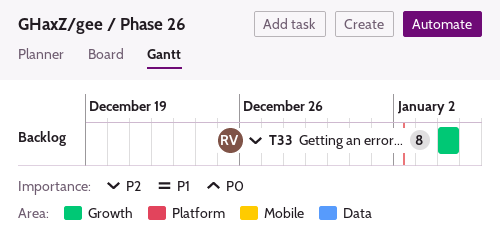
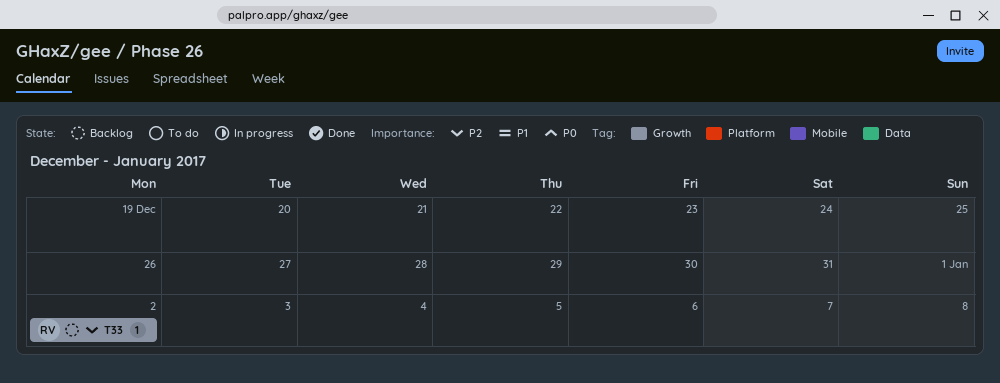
T33, estimate: 8 -> 1
T33, start: Jan 4 -> Jan 2
T33, due: Jan 4 -> Jan 2

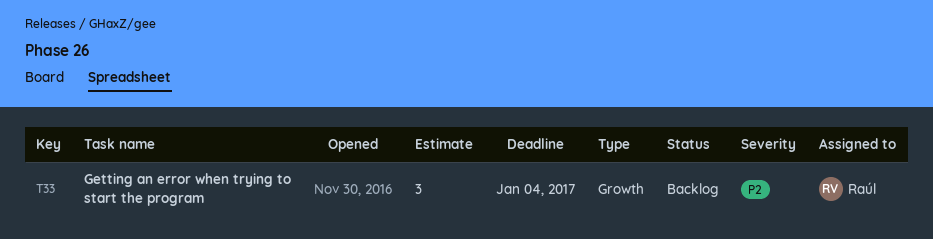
T33, estimate: 1 -> 3
T33, due: Jan 2 -> Jan 4

